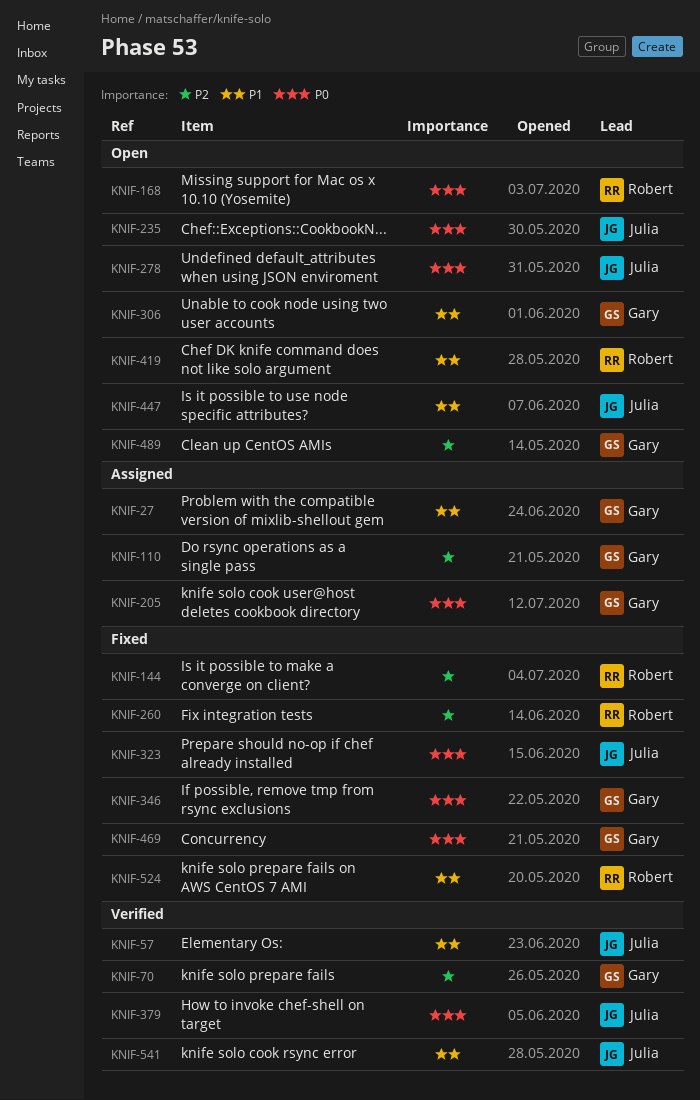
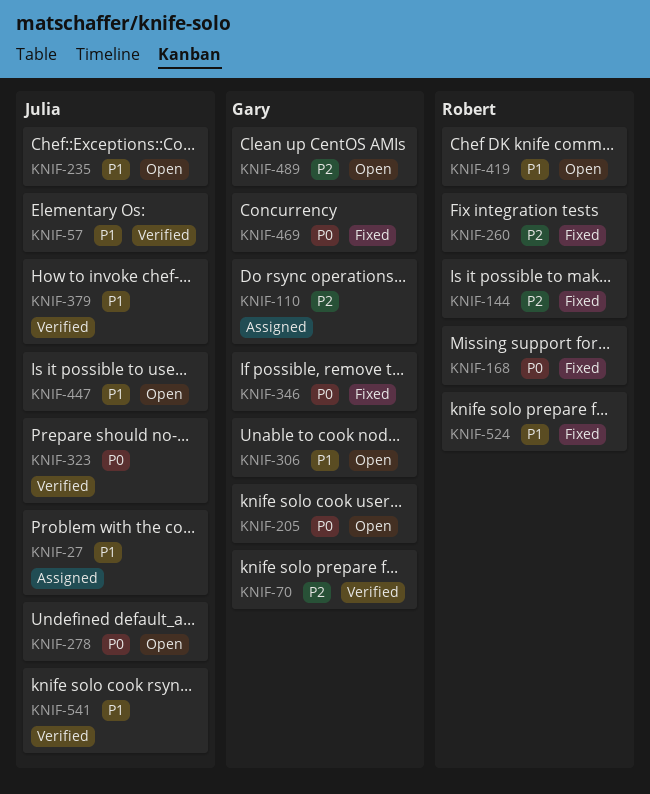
KNIF-27, owner: Gary -> Julia
KNIF-168, status: Open -> Fixed
KNIF-205, status: Assigned -> Open
KNIF-235, priority: P0 -> P1
KNIF-323, status: Fixed -> Verified
KNIF-379, priority: P0 -> P1

